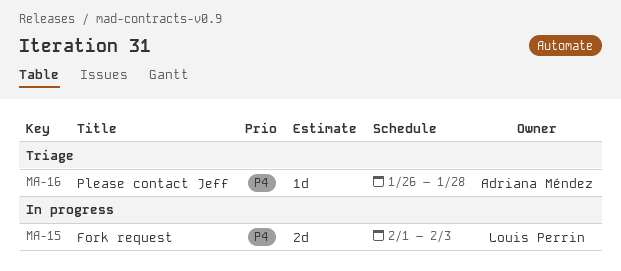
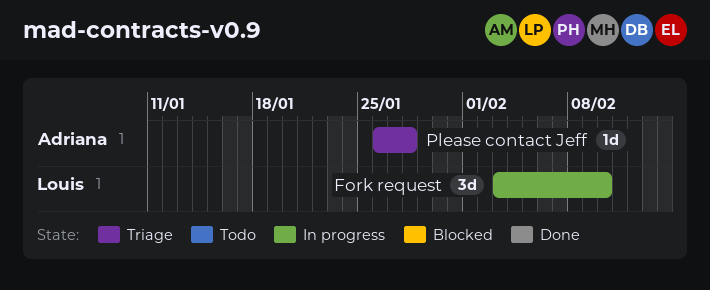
Fork request, estimate: 2d -> 3d
Fork request, start: Feb 1 -> Feb 3
Fork request, due: Feb 3 -> Feb 10

